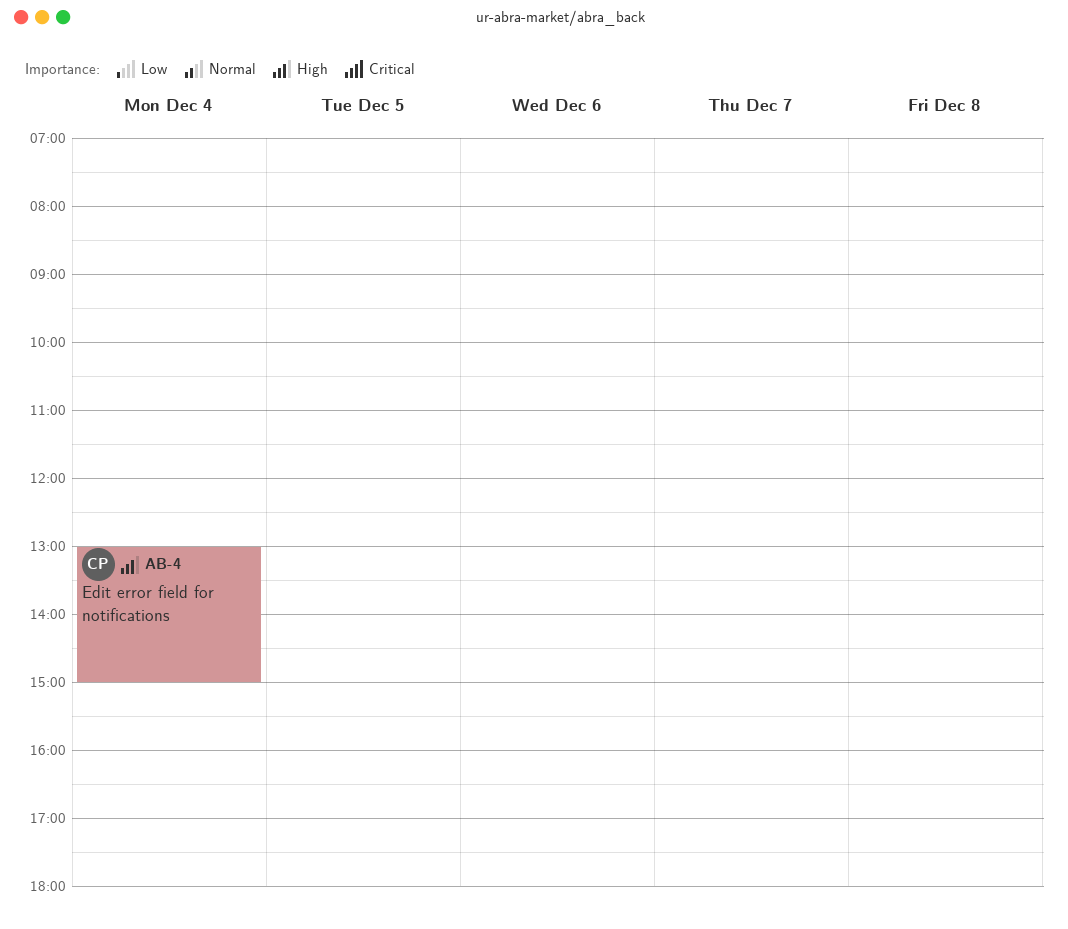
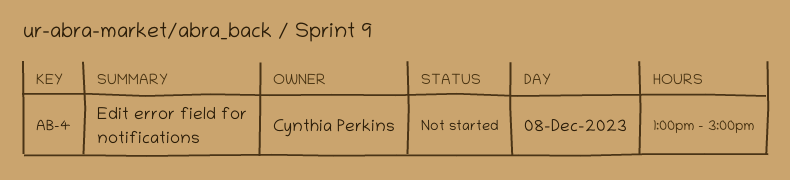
AB-4, day: Dec 4 -> Dec 8

